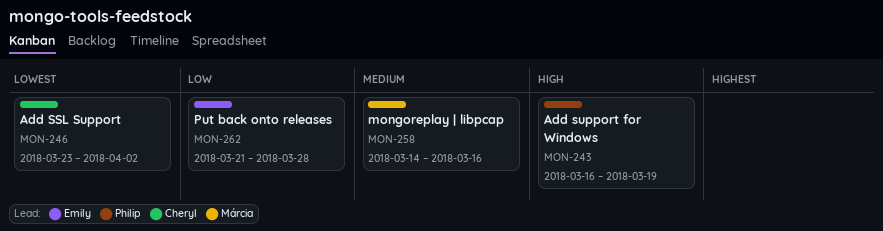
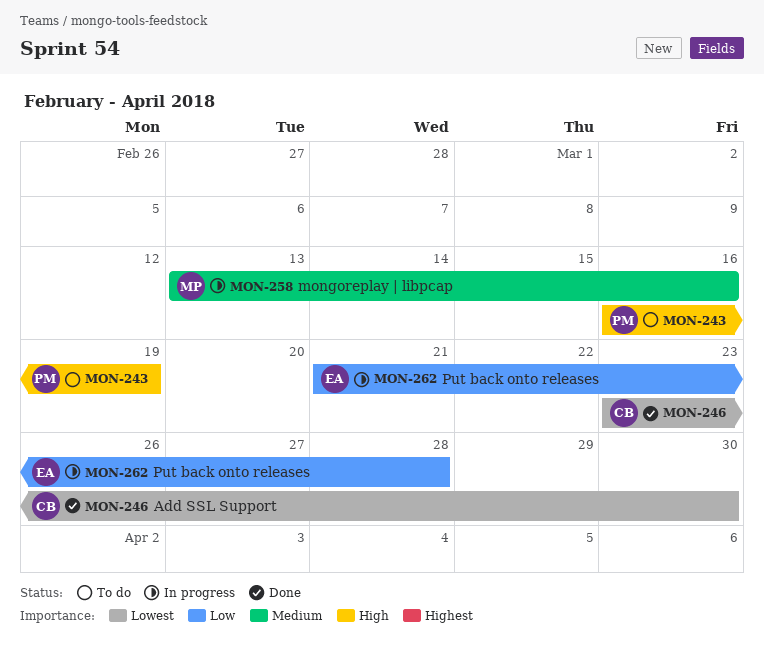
MON-246, due: Apr 2 -> Mar 30
MON-258, start: Mar 14 -> Mar 13

